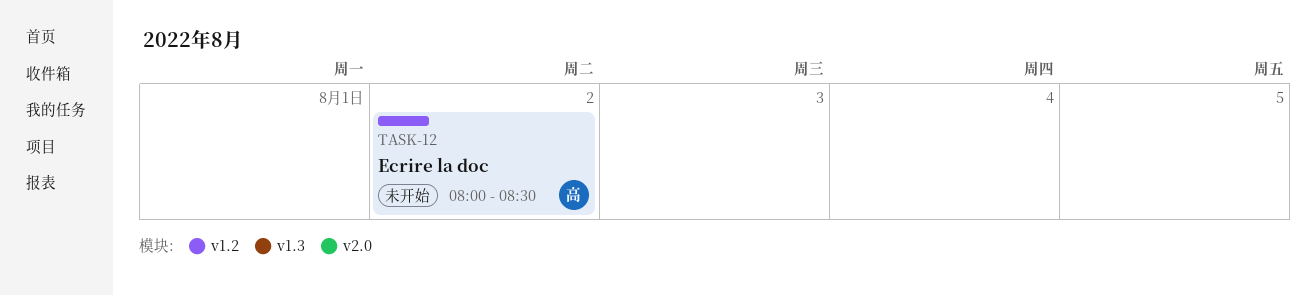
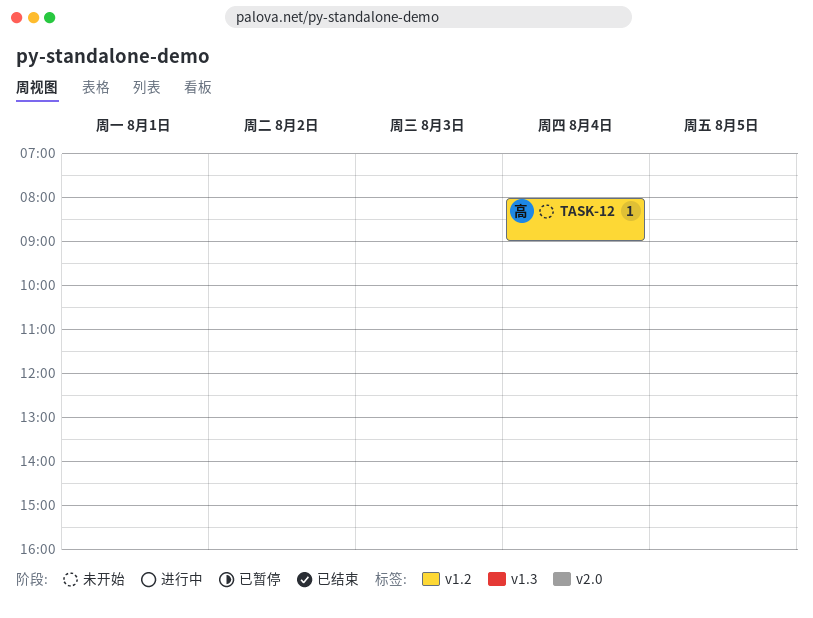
TASK-12, day: Aug 2 -> Aug 4
TASK-12, ends: 08:30 -> 09:00

